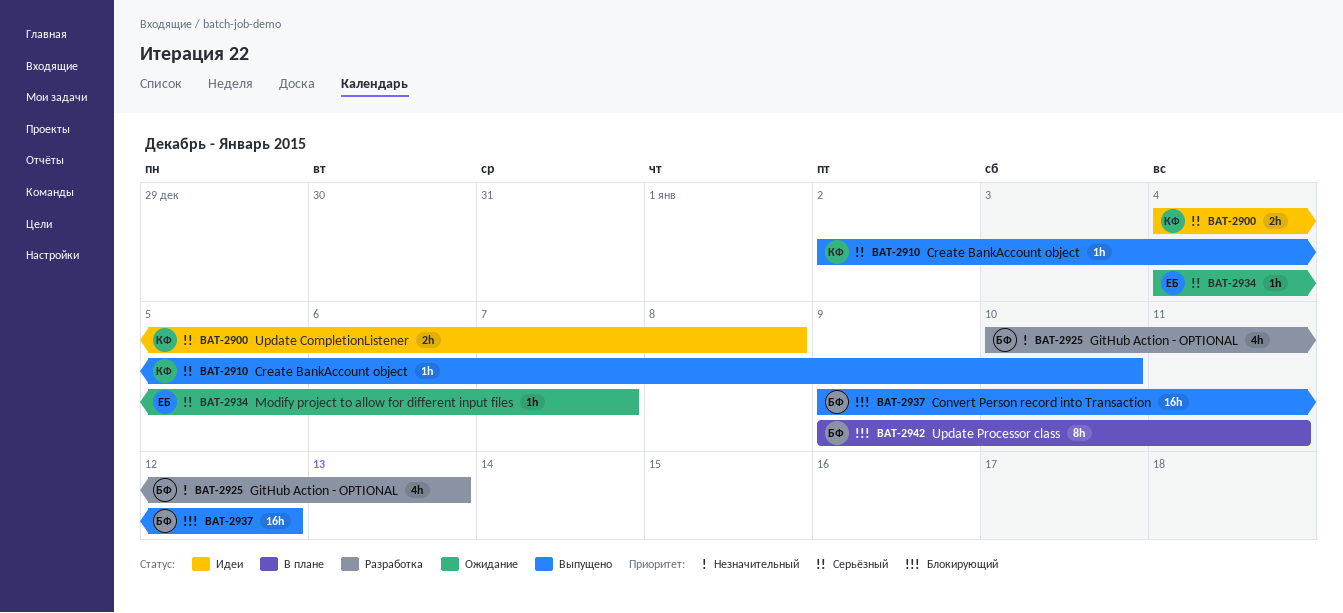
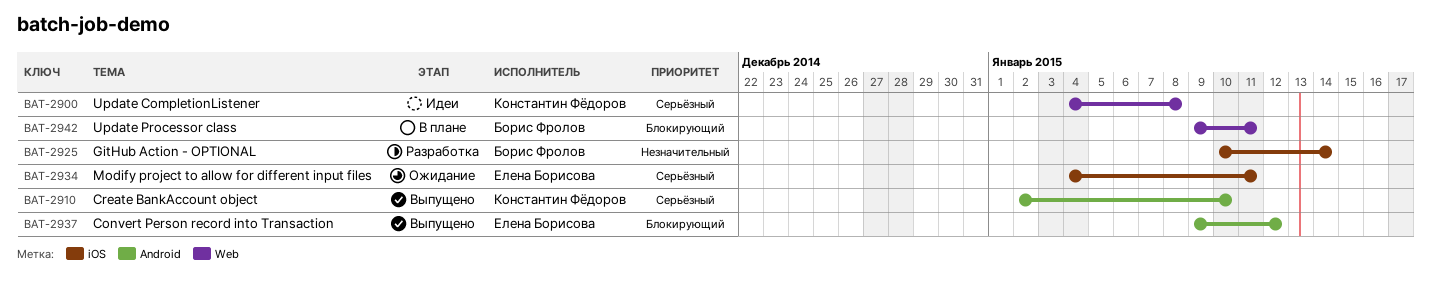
BAT-2925, due: Jan 13 -> Jan 14
BAT-2934, due: Jan 7 -> Jan 11
BAT-2937, owner: Борис Фролов -> Елена Борисова

